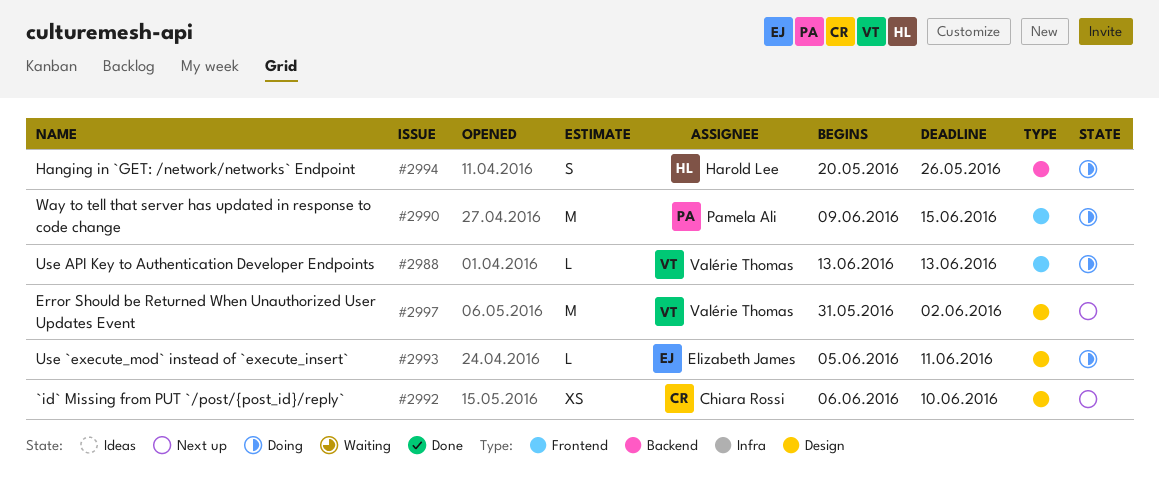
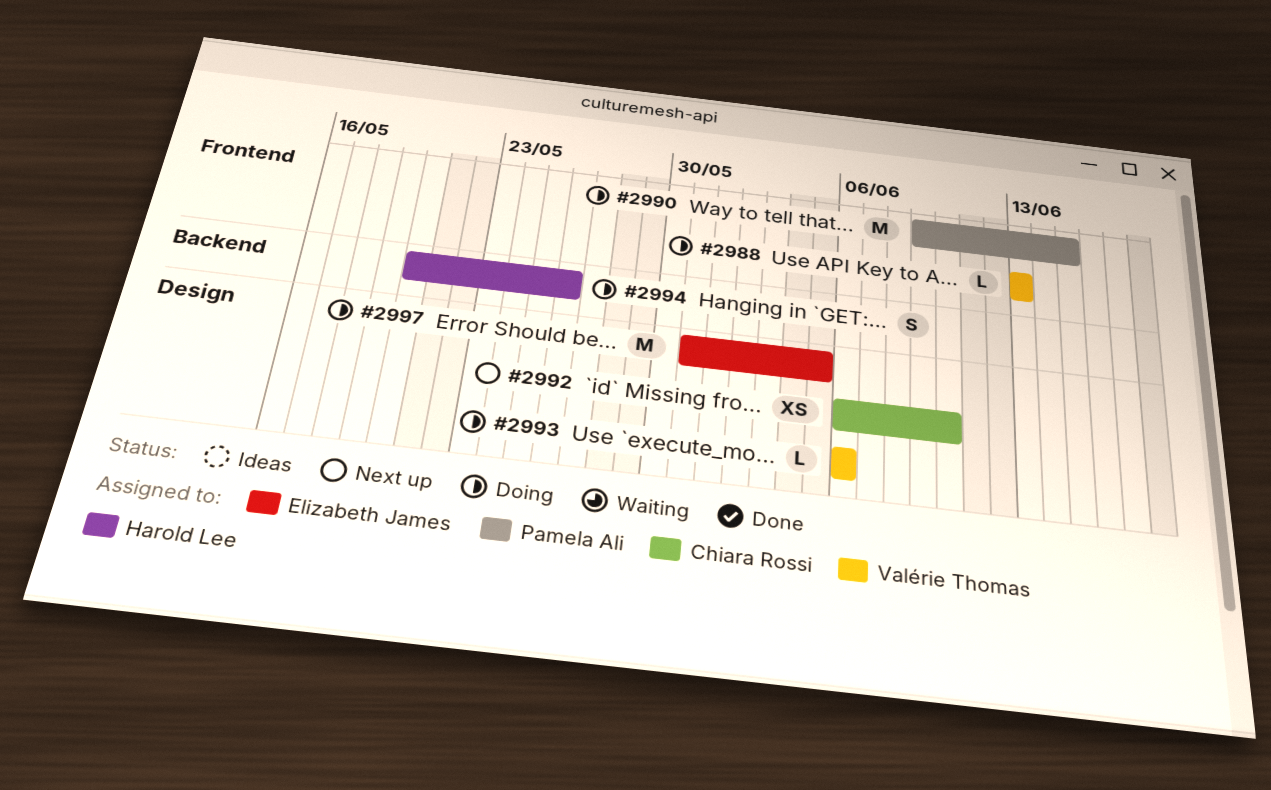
#2993, owner: Elizabeth James -> Valérie Thomas
#2993, start: Jun 5 -> Jun 6
#2993, due: Jun 11 -> Jun 6
#2997, status: Next up -> Doing
#2997, owner: Valérie Thomas -> Elizabeth James
#2997, due: Jun 2 -> Jun 5

